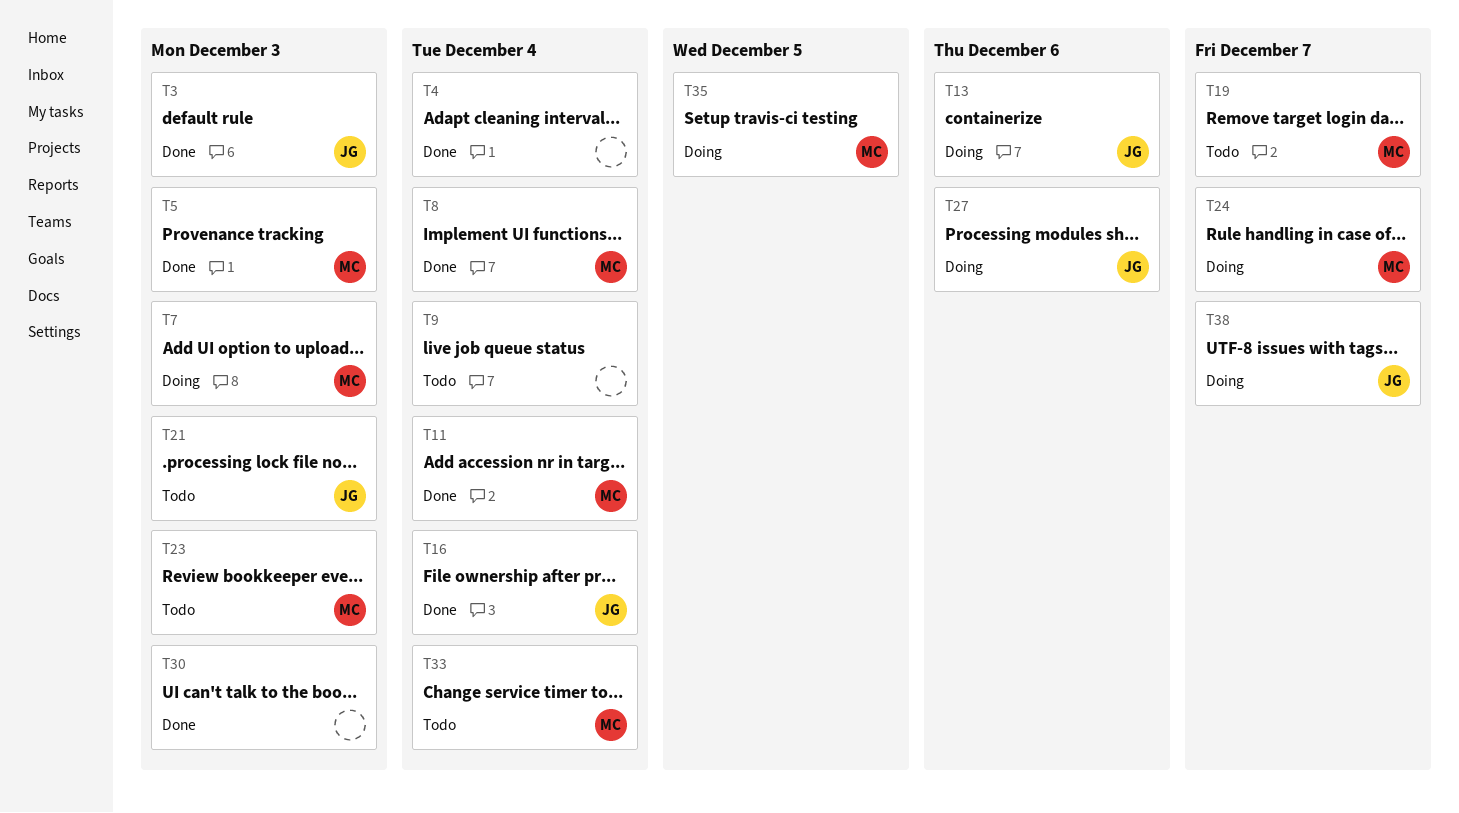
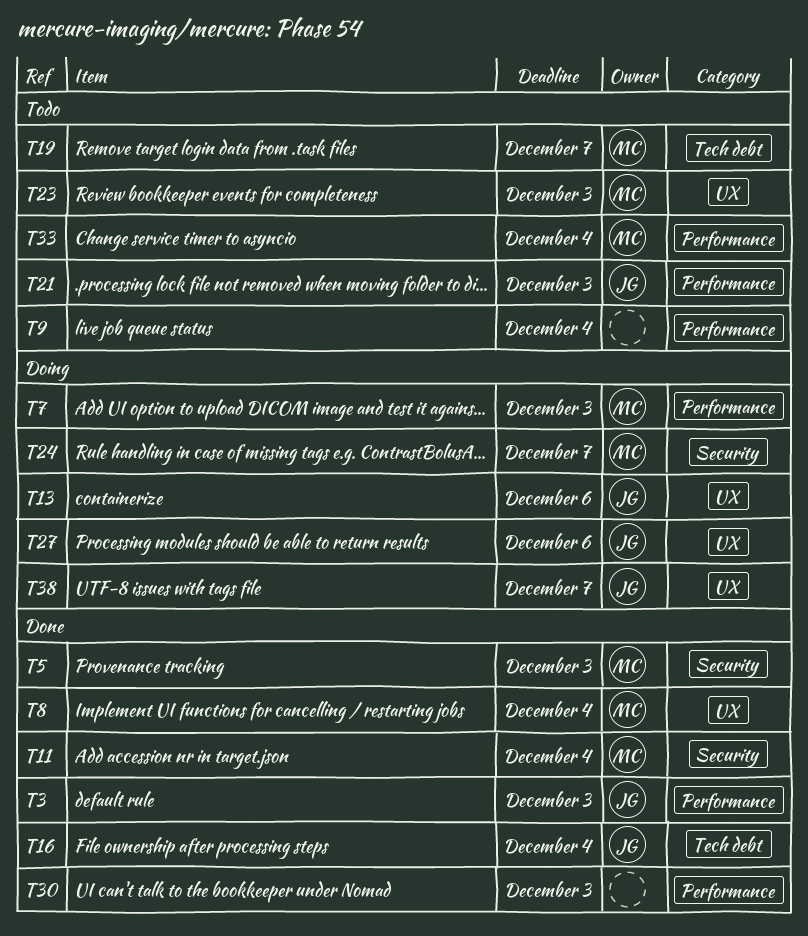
T4: present -> none
T35: present -> none

